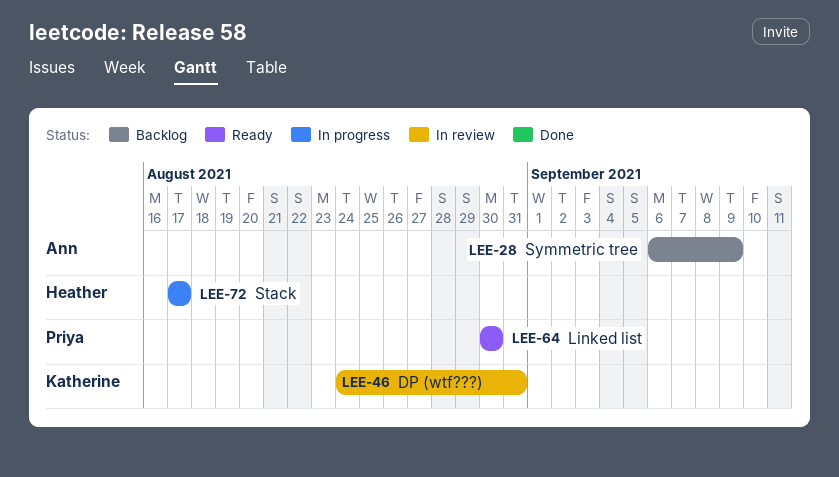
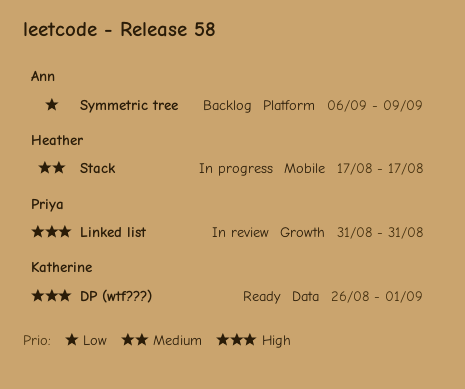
DP (wtf???), status: In review -> Ready
DP (wtf???), start: Aug 24 -> Aug 26
DP (wtf???), due: Aug 31 -> Sep 1
Linked list, status: Ready -> In review
Linked list, start: Aug 30 -> Aug 31
Linked list, due: Aug 30 -> Aug 31

